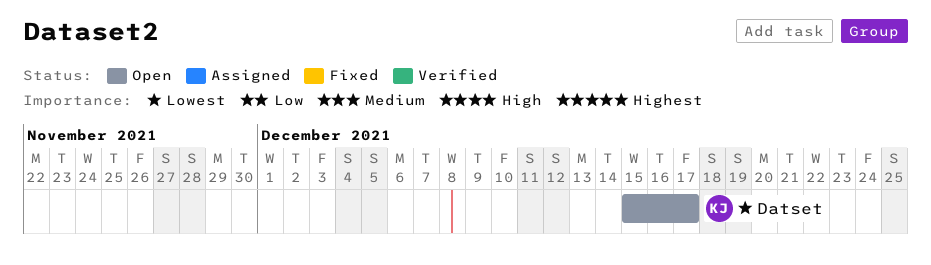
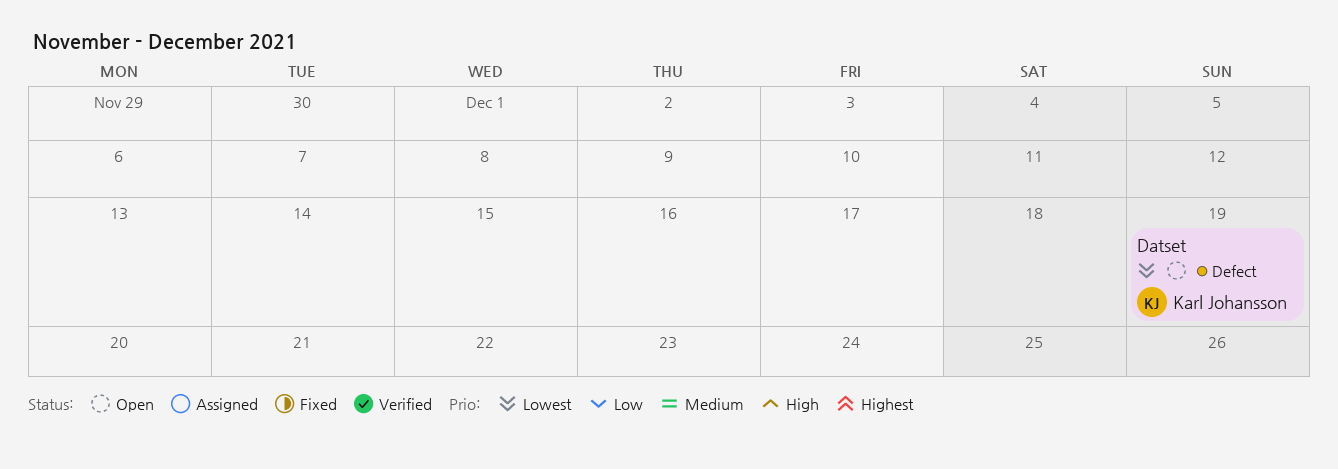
Datset, due: Dec 17 -> Dec 19

